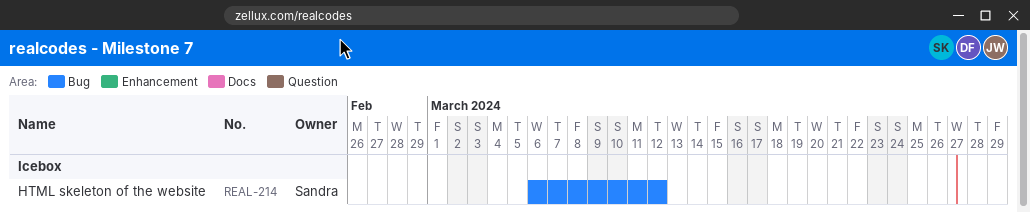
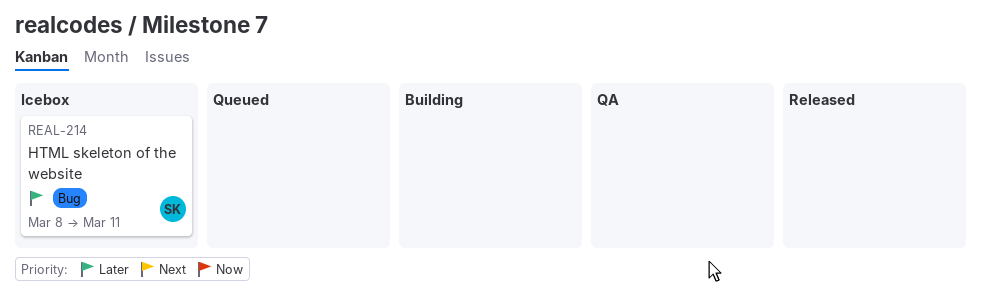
REAL-214, start: Mar 6 -> Mar 8
REAL-214, due: Mar 12 -> Mar 11

